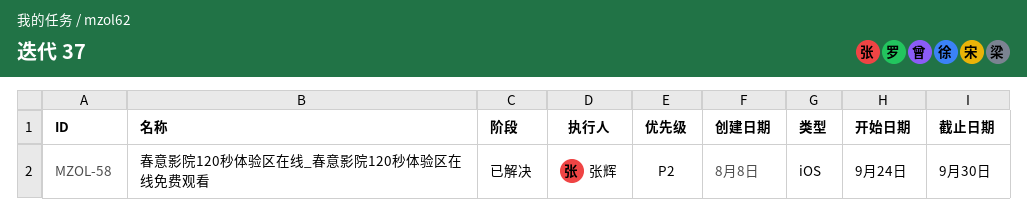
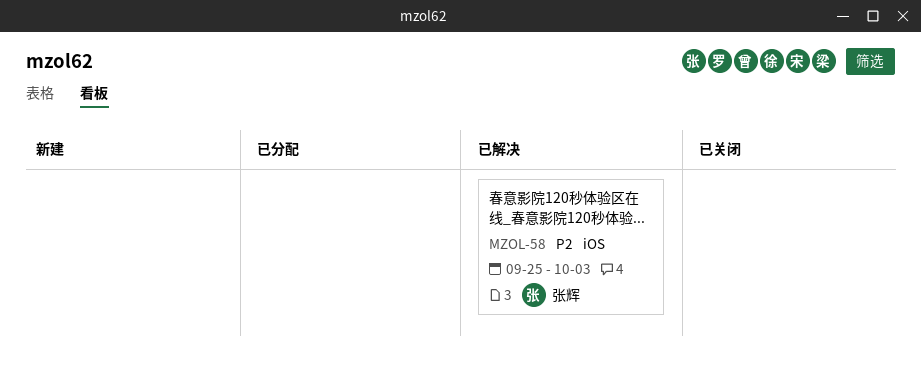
MZOL-58, start: Sep 24 -> Sep 25
MZOL-58, due: Sep 30 -> Oct 3

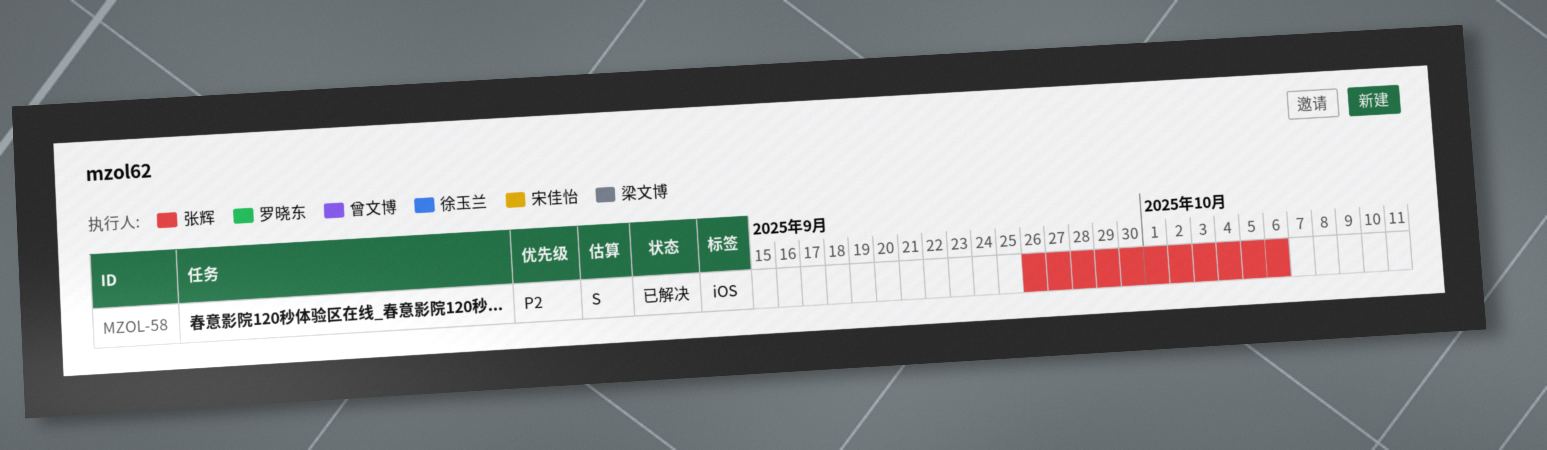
MZOL-58, start: Sep 25 -> Sep 26
MZOL-58, due: Oct 3 -> Oct 6

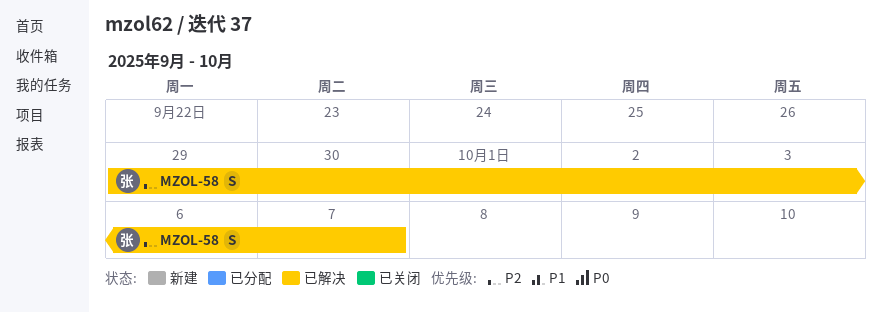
MZOL-58, start: Sep 26 -> Sep 29
MZOL-58, due: Oct 6 -> Oct 7

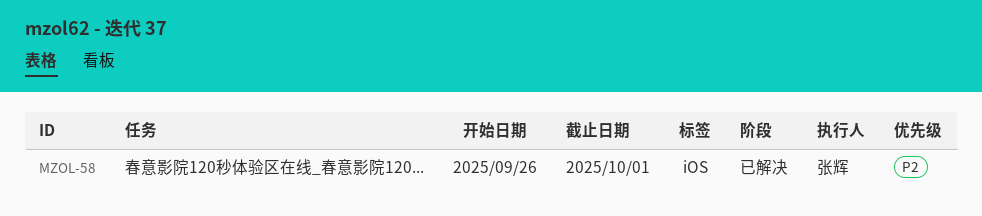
MZOL-58, start: Sep 29 -> Sep 26
MZOL-58, due: Oct 7 -> Oct 1

